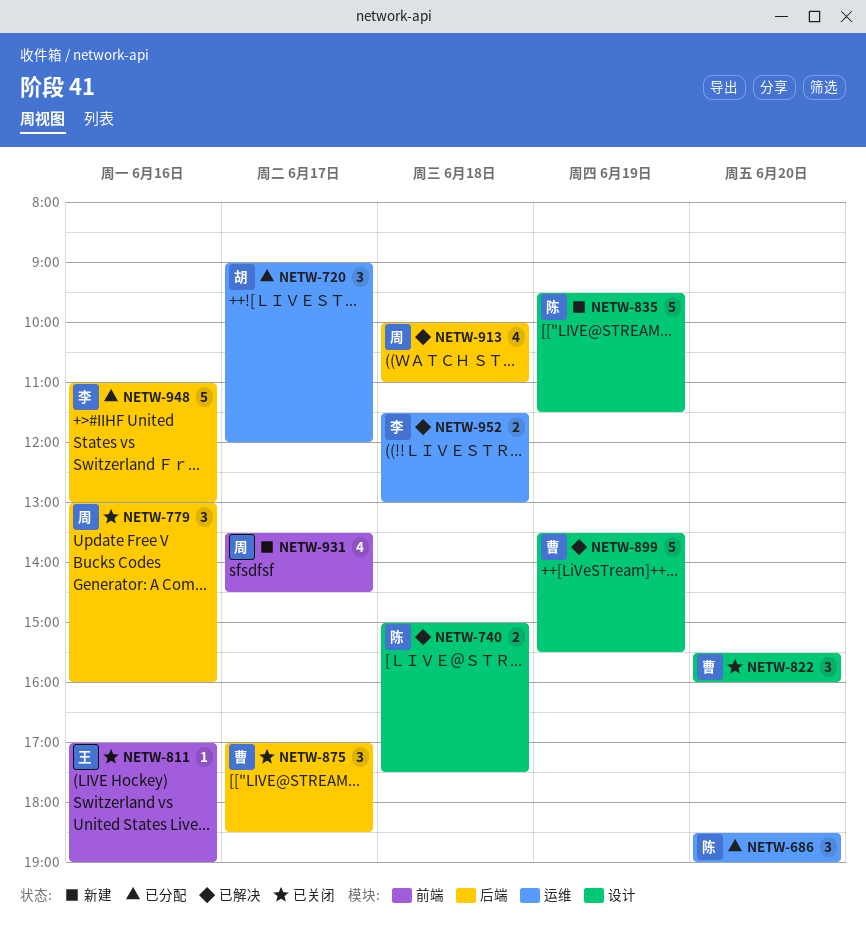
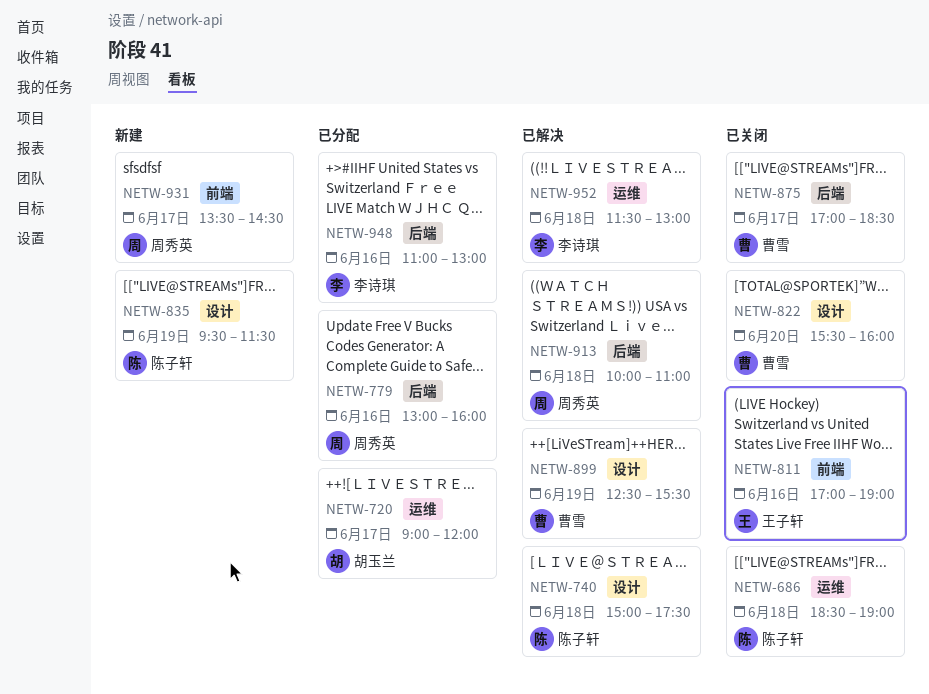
NETW-686, status: 已分配 -> 已关闭
NETW-686, day: Jun 20 -> Jun 18
NETW-779, status: 已关闭 -> 已分配
NETW-899, begins: 13:30 -> 12:30

